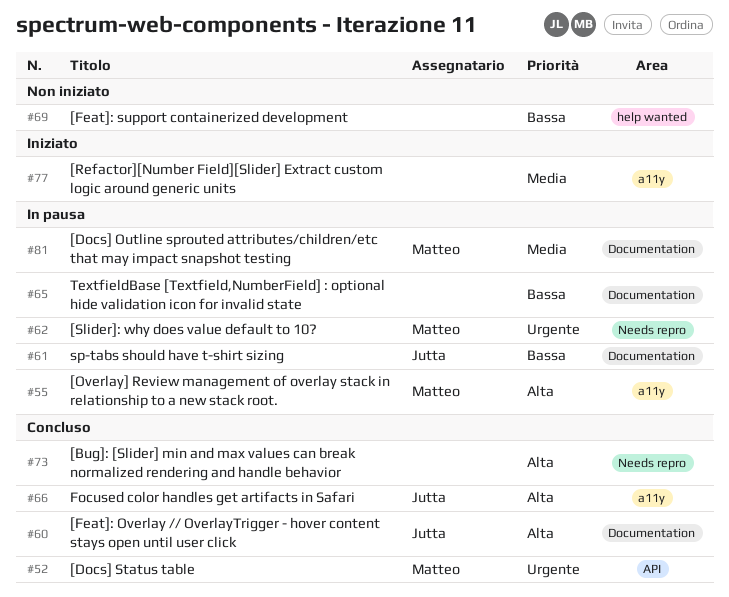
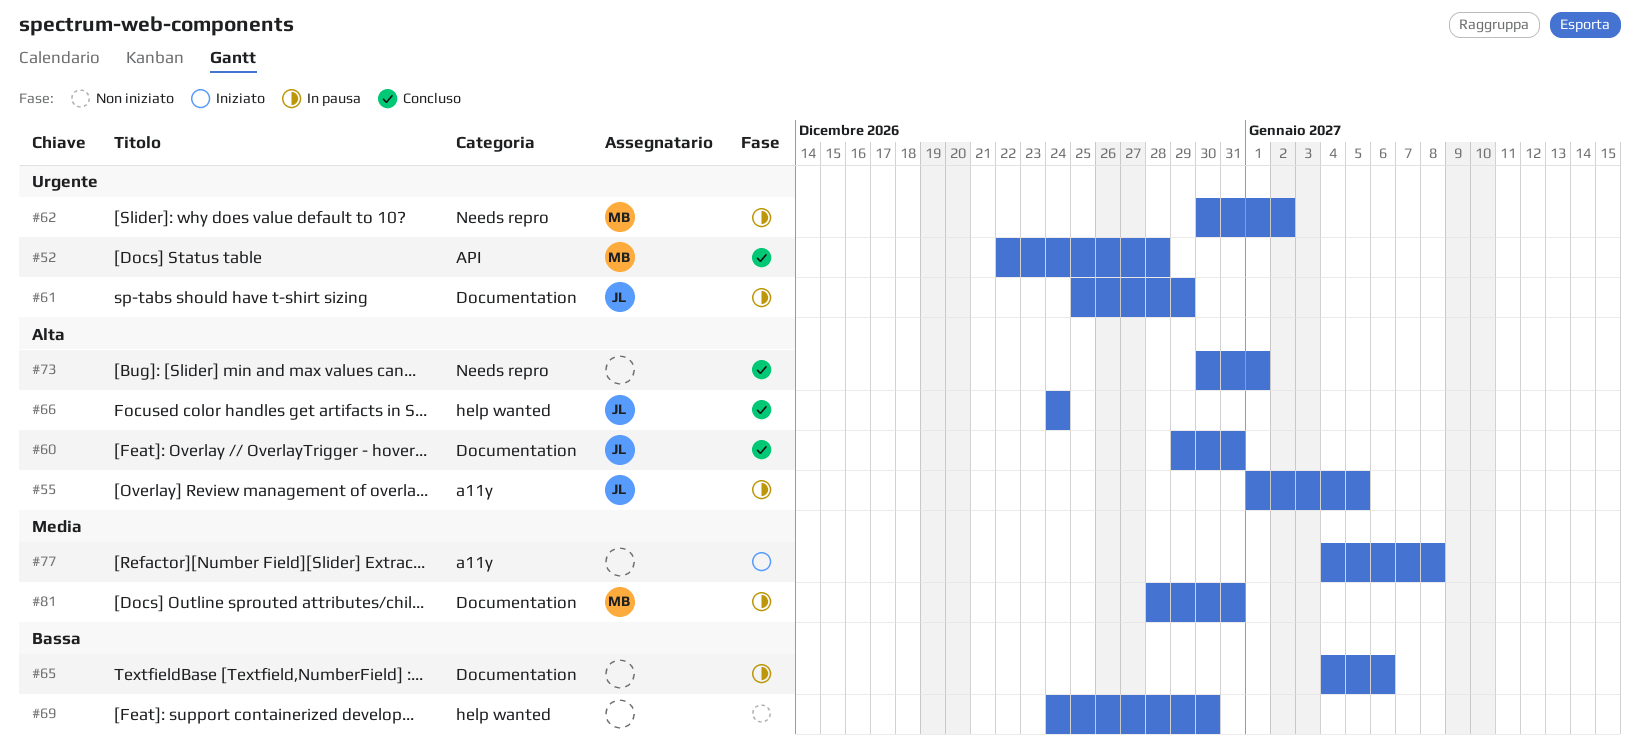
#55, owner: Matteo -> Jutta
#61, priority: Bassa -> Urgente
#66, label: a11y -> help wanted

